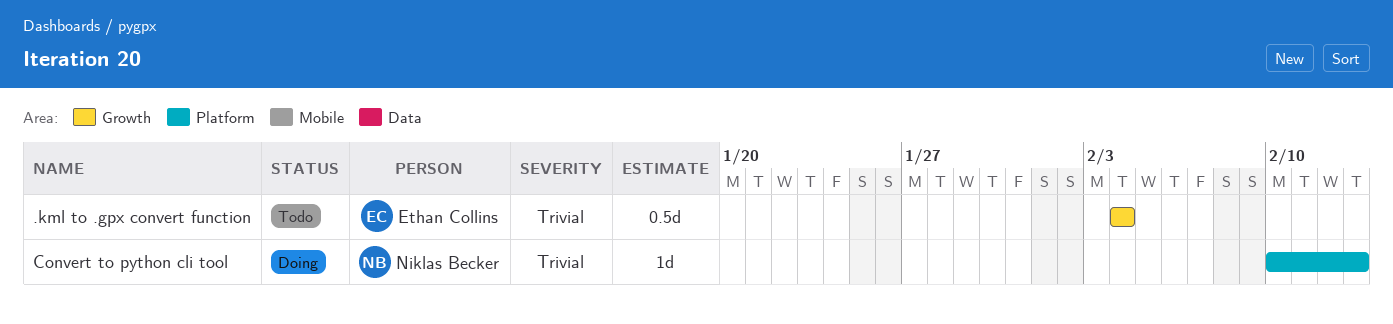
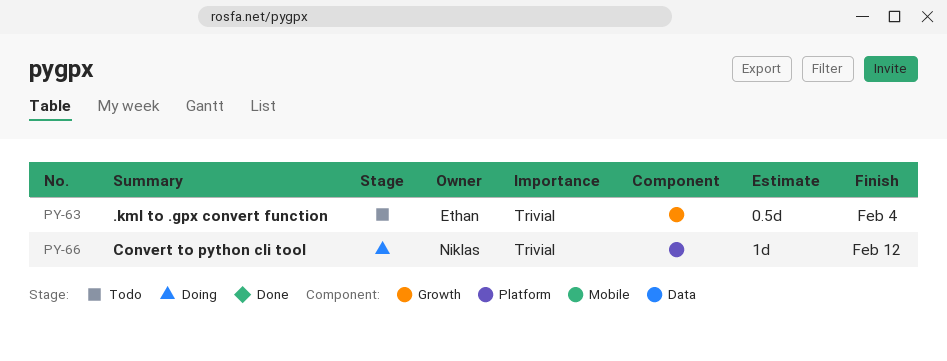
Convert to python cli tool, due: Feb 13 -> Feb 12

